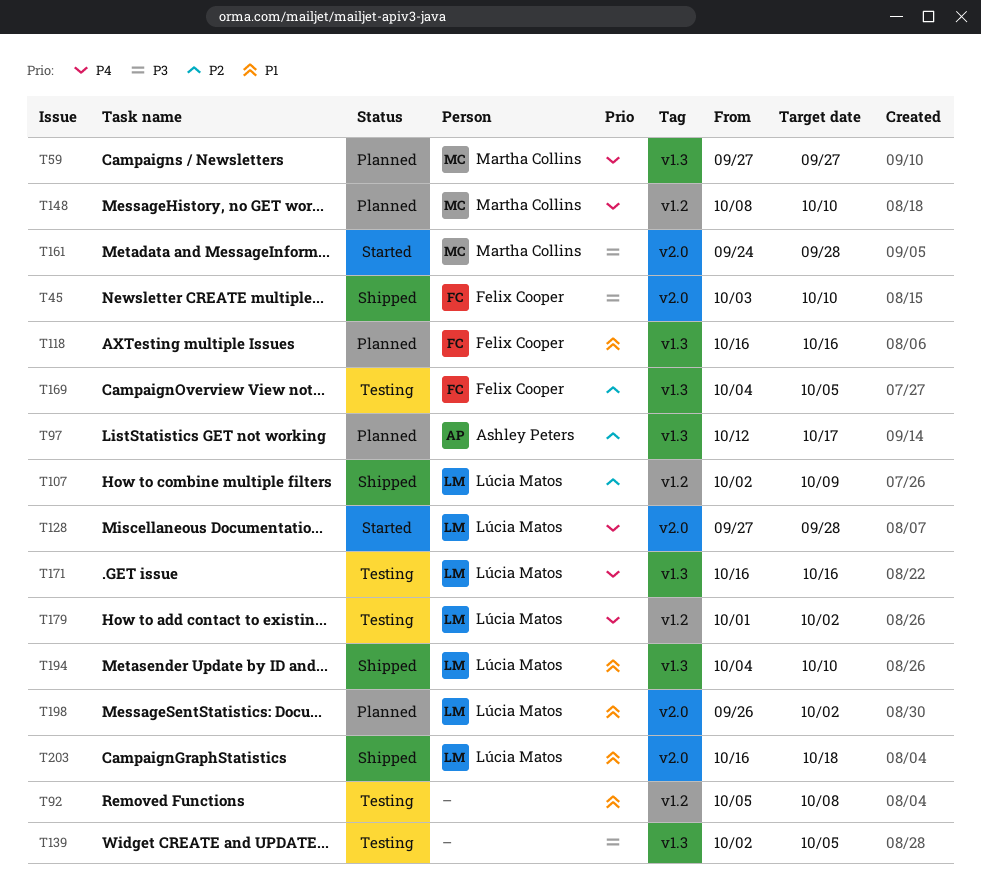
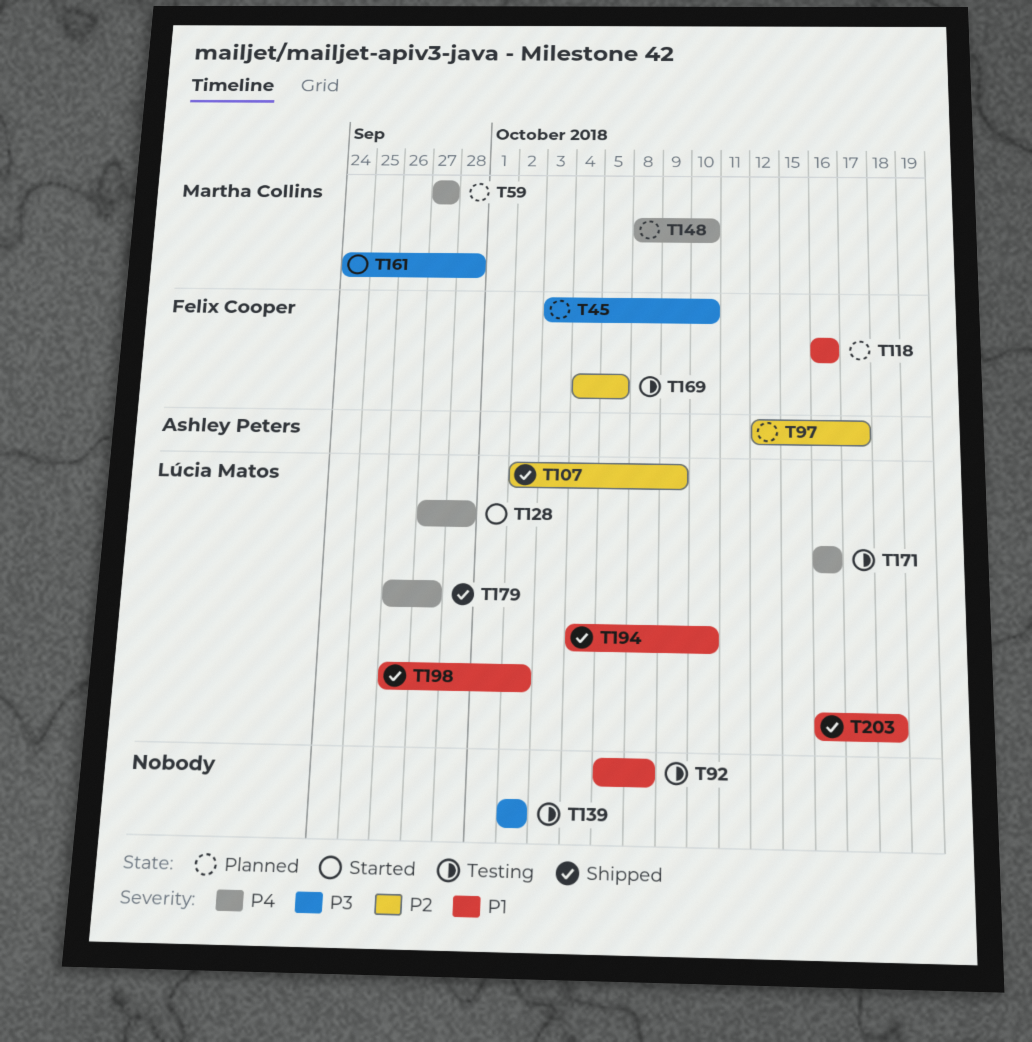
T45, status: Shipped -> Planned
T139, due: Oct 5 -> Oct 2
T179, status: Testing -> Shipped
T179, start: Oct 1 -> Sep 26
T179, due: Oct 2 -> Sep 27
T198, status: Planned -> Shipped

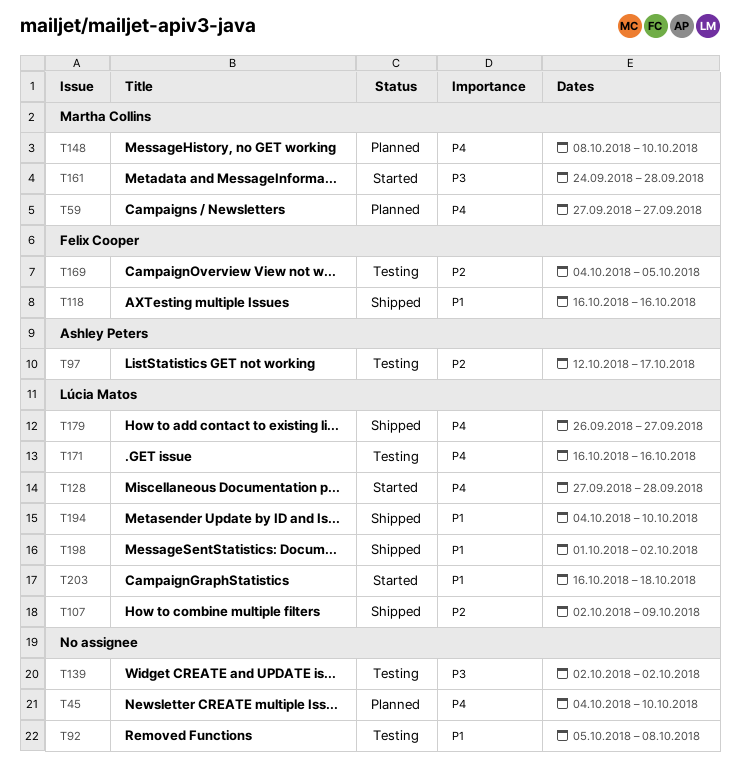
T45, owner: Felix Cooper -> none
T45, priority: P3 -> P4
T45, start: Oct 3 -> Oct 4
T97, status: Planned -> Testing
T118, status: Planned -> Shipped
T198, start: Sep 26 -> Oct 1
T203, status: Shipped -> Started

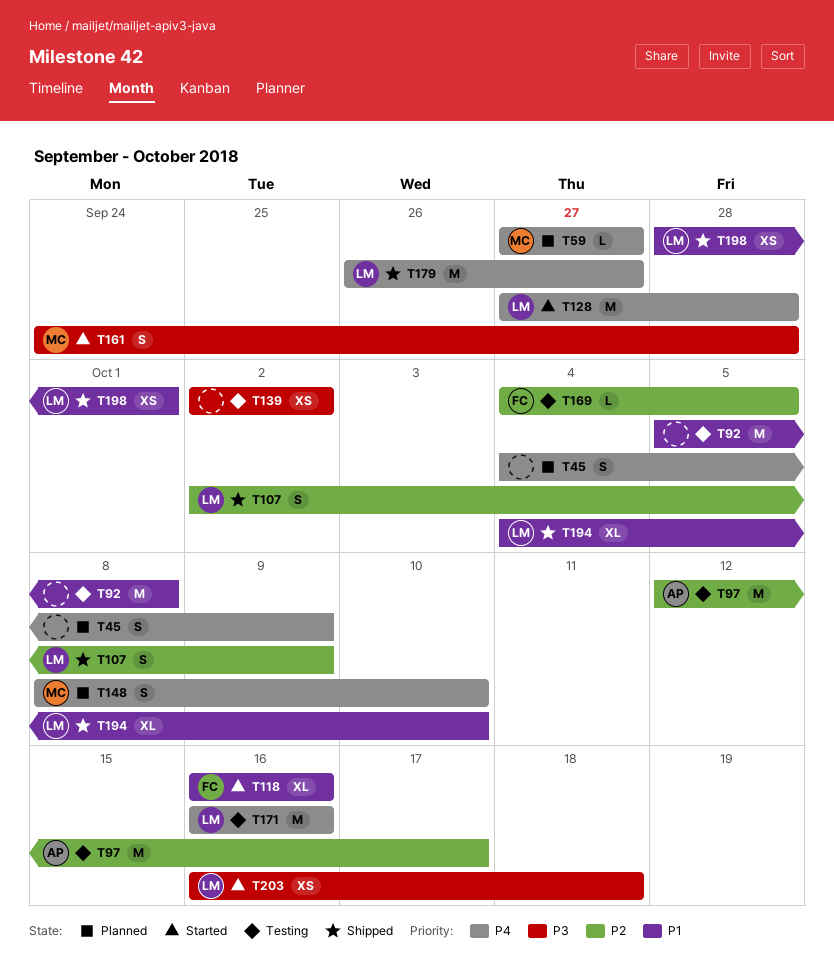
T45, due: Oct 10 -> Oct 9
T118, status: Shipped -> Started
T198, start: Oct 1 -> Sep 28
T198, due: Oct 2 -> Oct 1
T203, priority: P1 -> P3

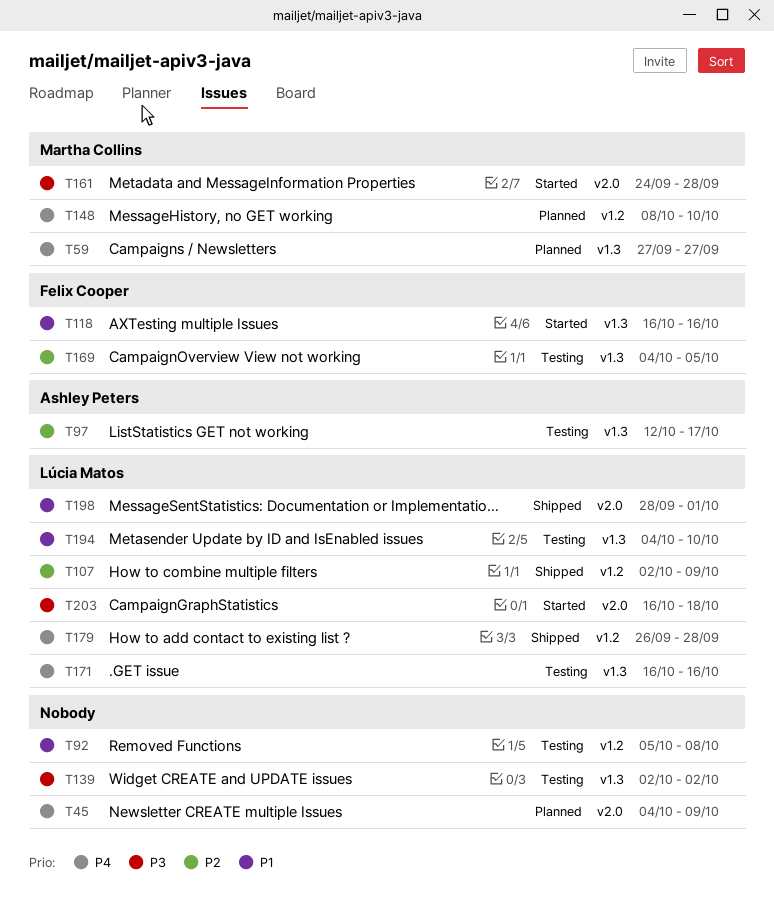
T128: present -> none
T179, due: Sep 27 -> Sep 28
T194, status: Shipped -> Testing

